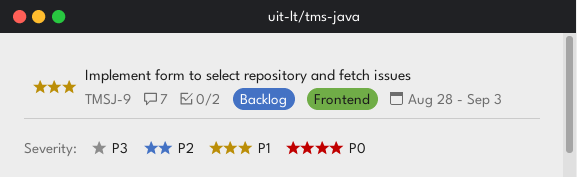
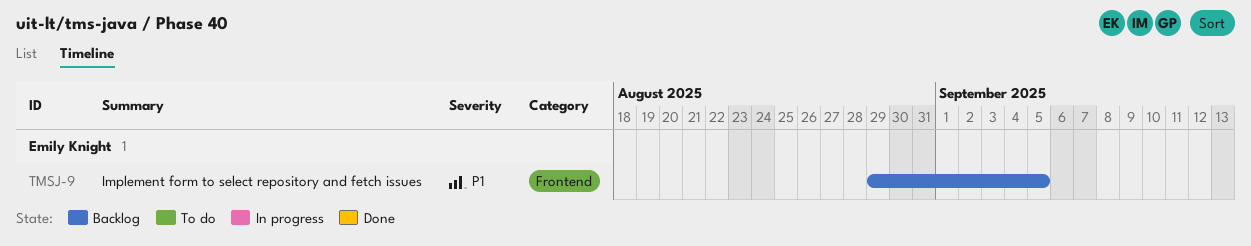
TMSJ-9, start: Aug 28 -> Aug 29
TMSJ-9, due: Sep 3 -> Sep 5

